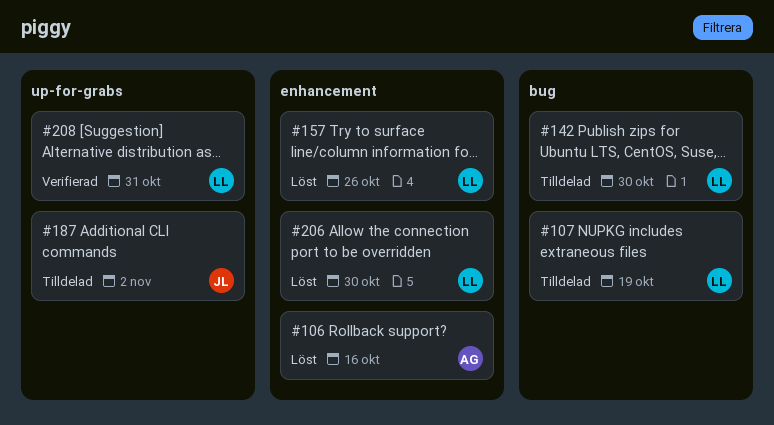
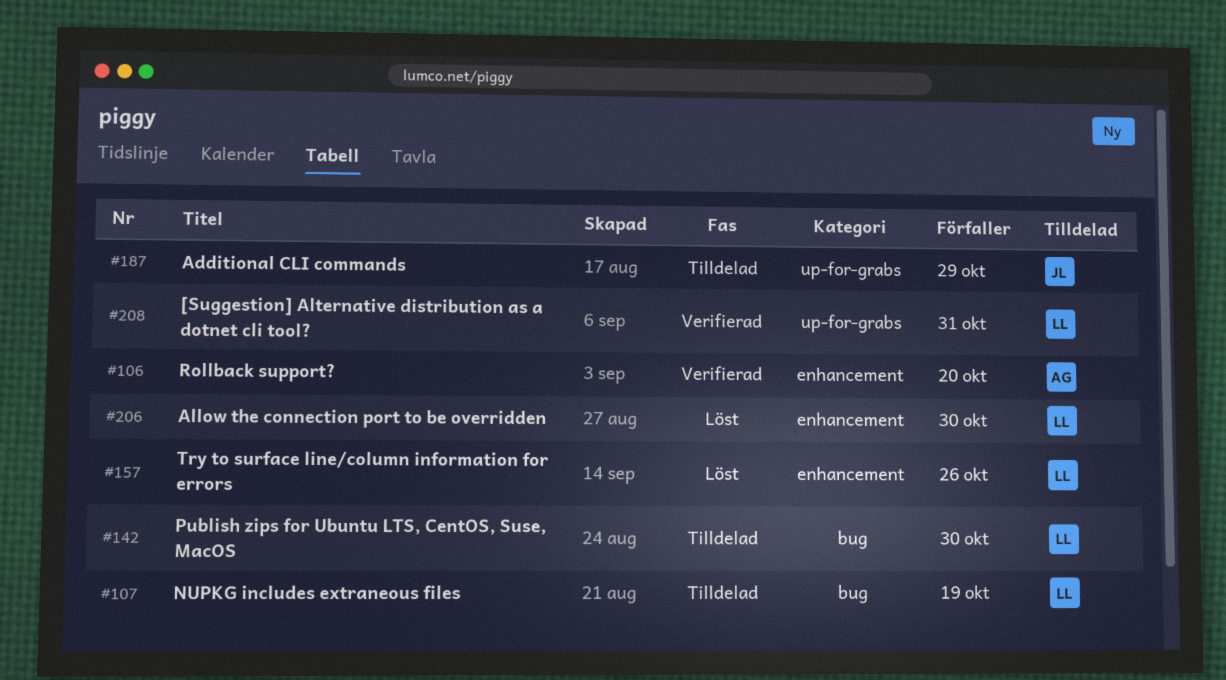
#106, status: Löst -> Verifierad
#106, due: Oct 16 -> Oct 20
#187, due: Nov 2 -> Oct 29

